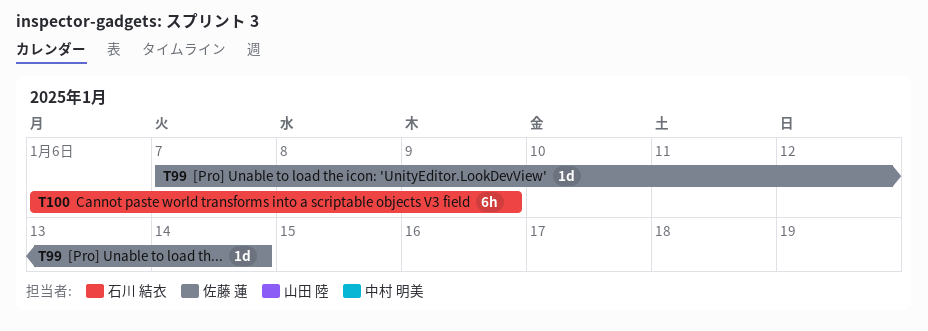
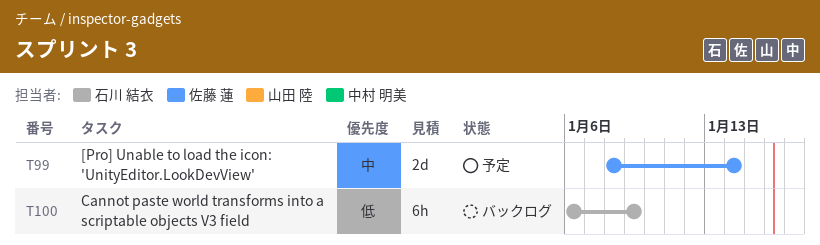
T99, estimate: 1d -> 2d
T99, start: Jan 7 -> Jan 8

